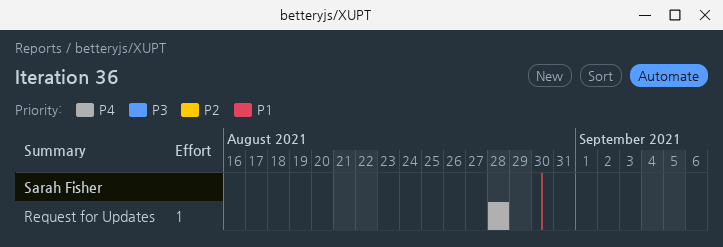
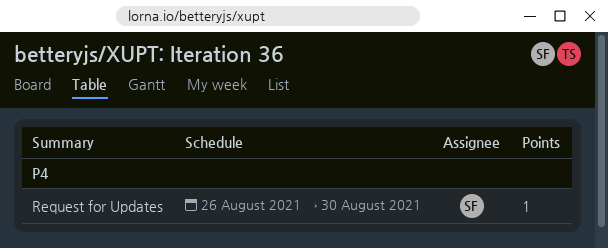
Request for Updates, start: Aug 28 -> Aug 26
Request for Updates, due: Aug 28 -> Aug 30

